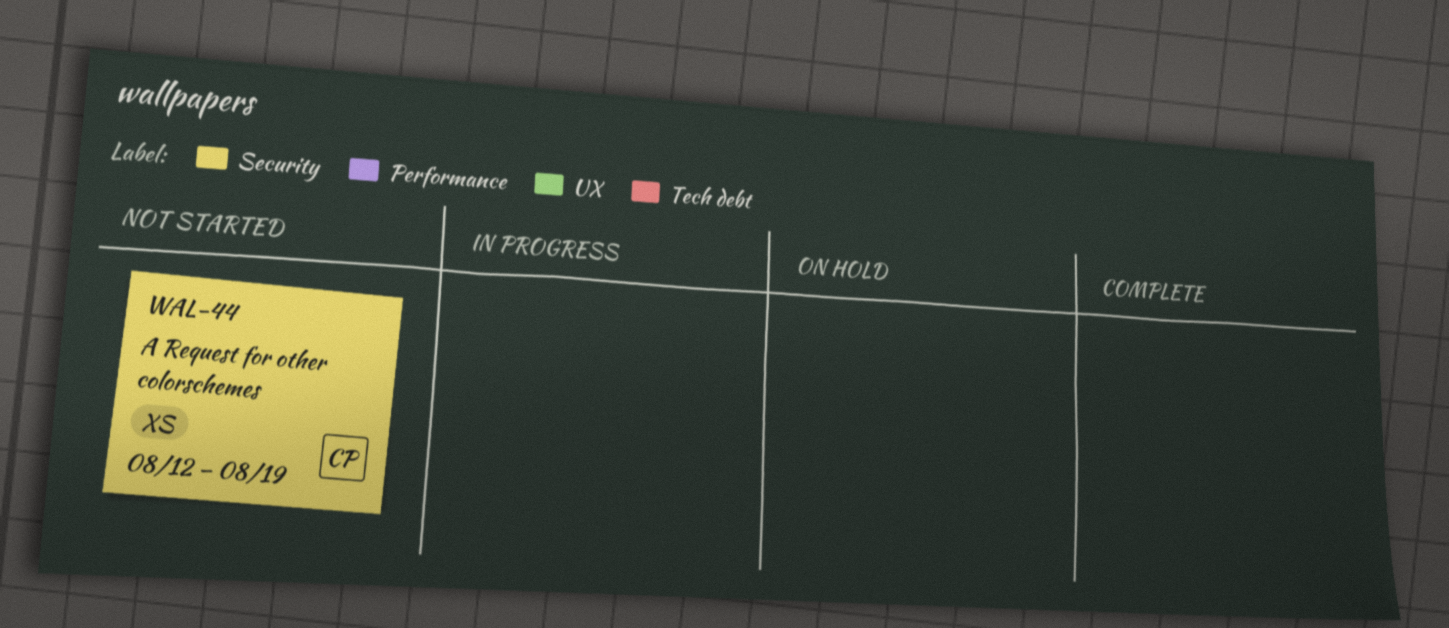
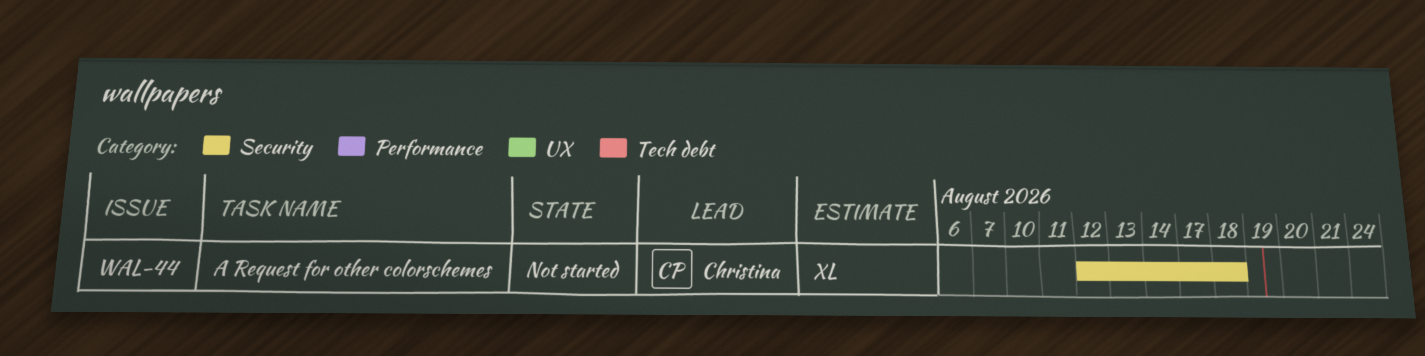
WAL-44, estimate: XS -> XL
WAL-44, due: Aug 19 -> Aug 18

